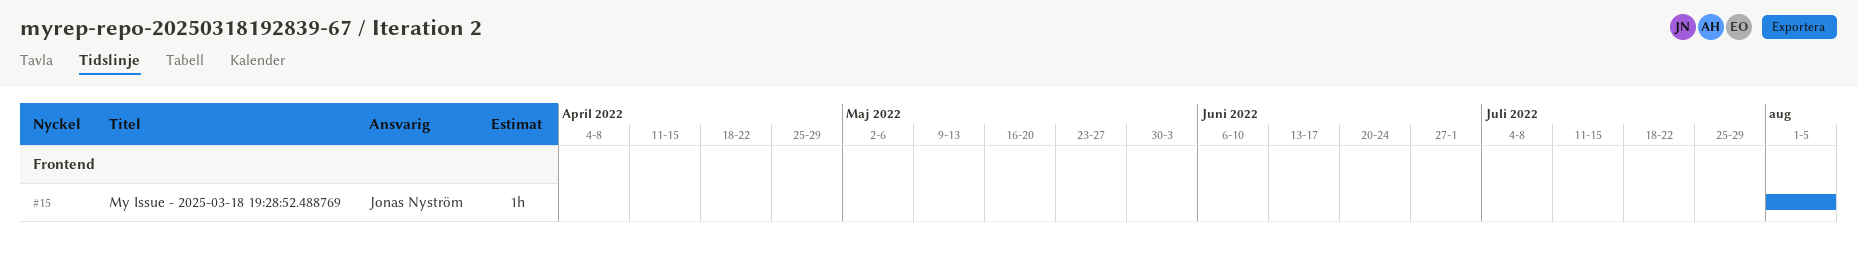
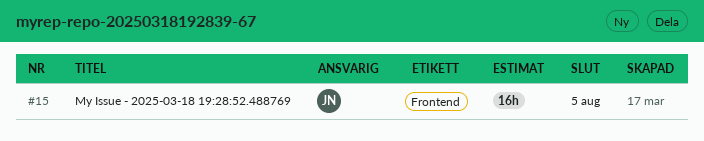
#15, estimate: 1h -> 16h

